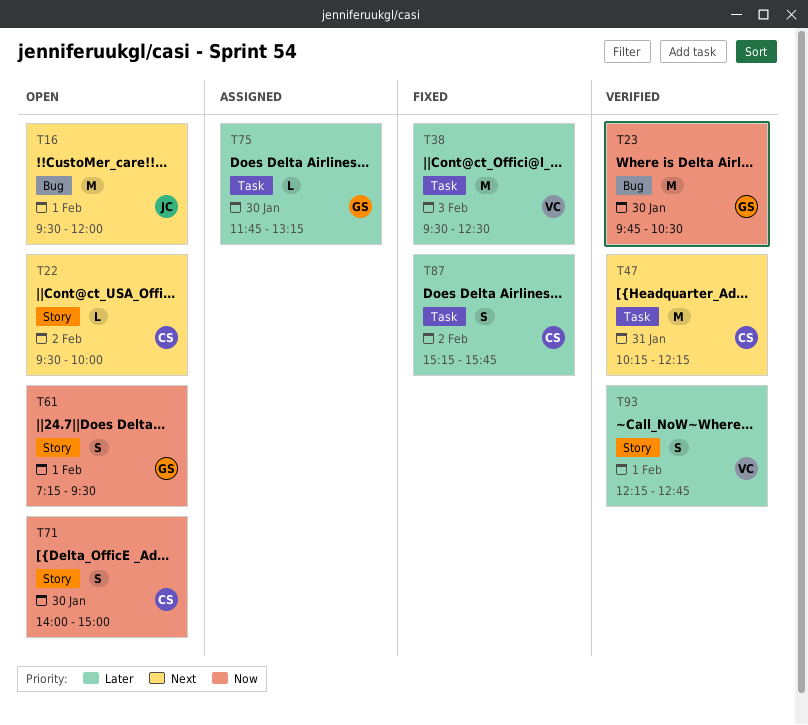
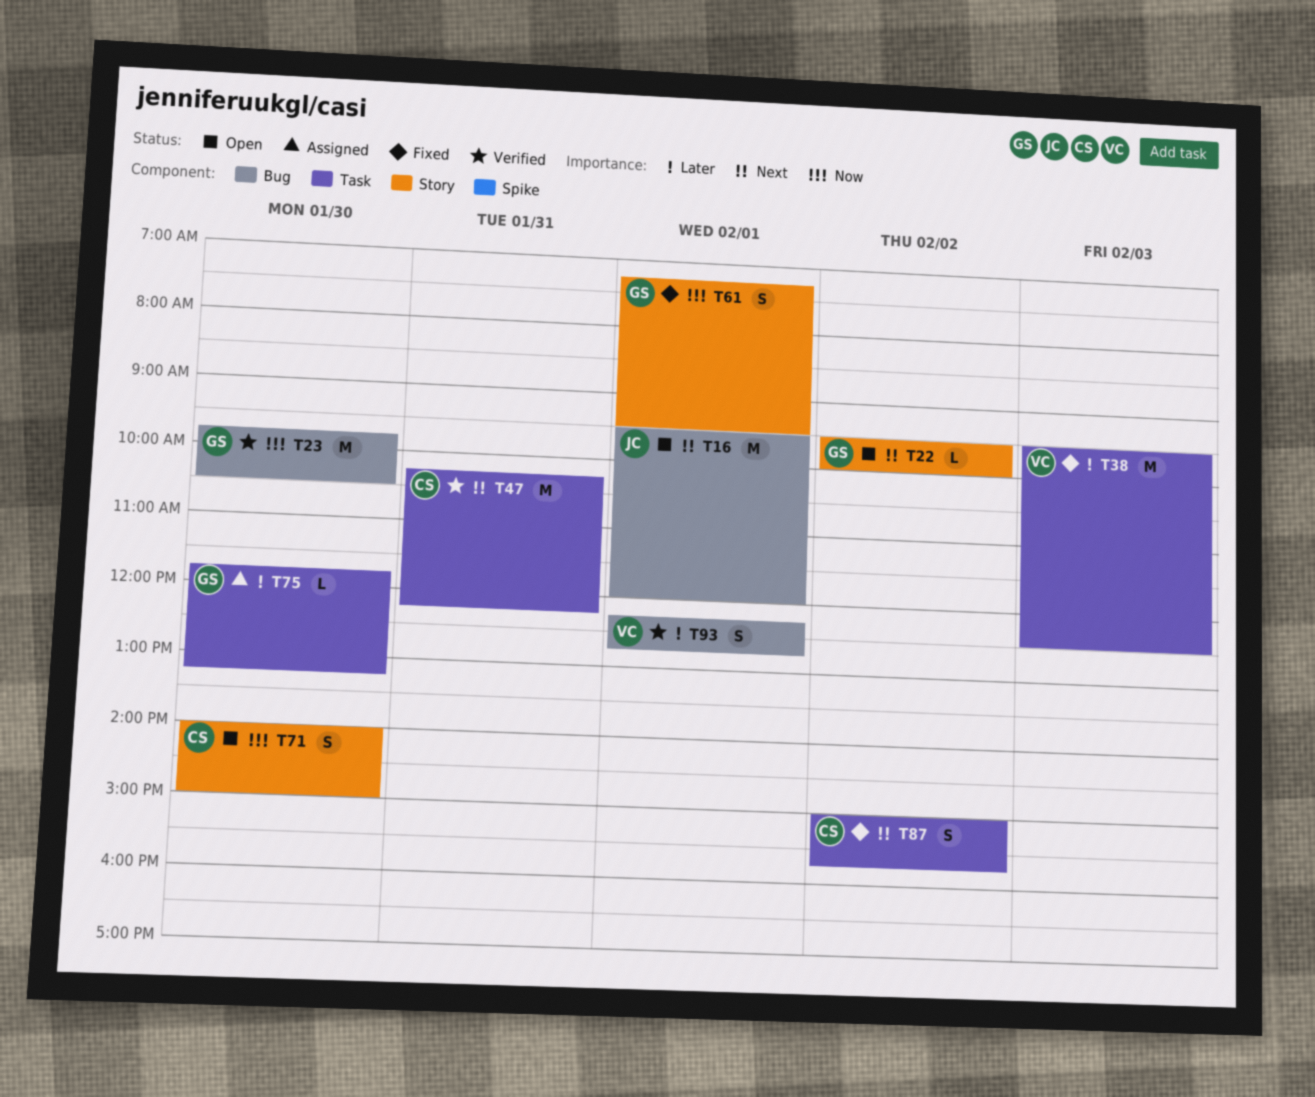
T22, owner: CS -> GS
T61, status: Open -> Fixed
T87, priority: Later -> Next
T87, begins: 15:15 -> 15:00
T93, label: Story -> Bug

